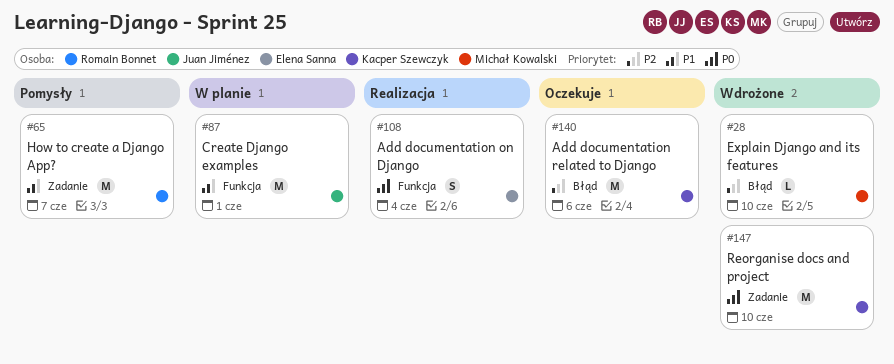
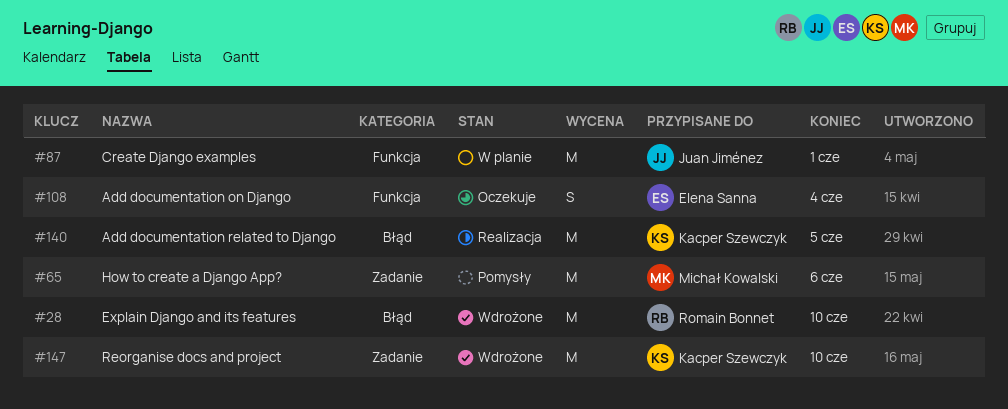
#28, owner: Michał Kowalski -> Romain Bonnet
#28, estimate: L -> M
#65, owner: Romain Bonnet -> Michał Kowalski
#65, due: Jun 7 -> Jun 6
#108, status: Realizacja -> Oczekuje
#140, status: Oczekuje -> Realizacja
#140, due: Jun 6 -> Jun 5

